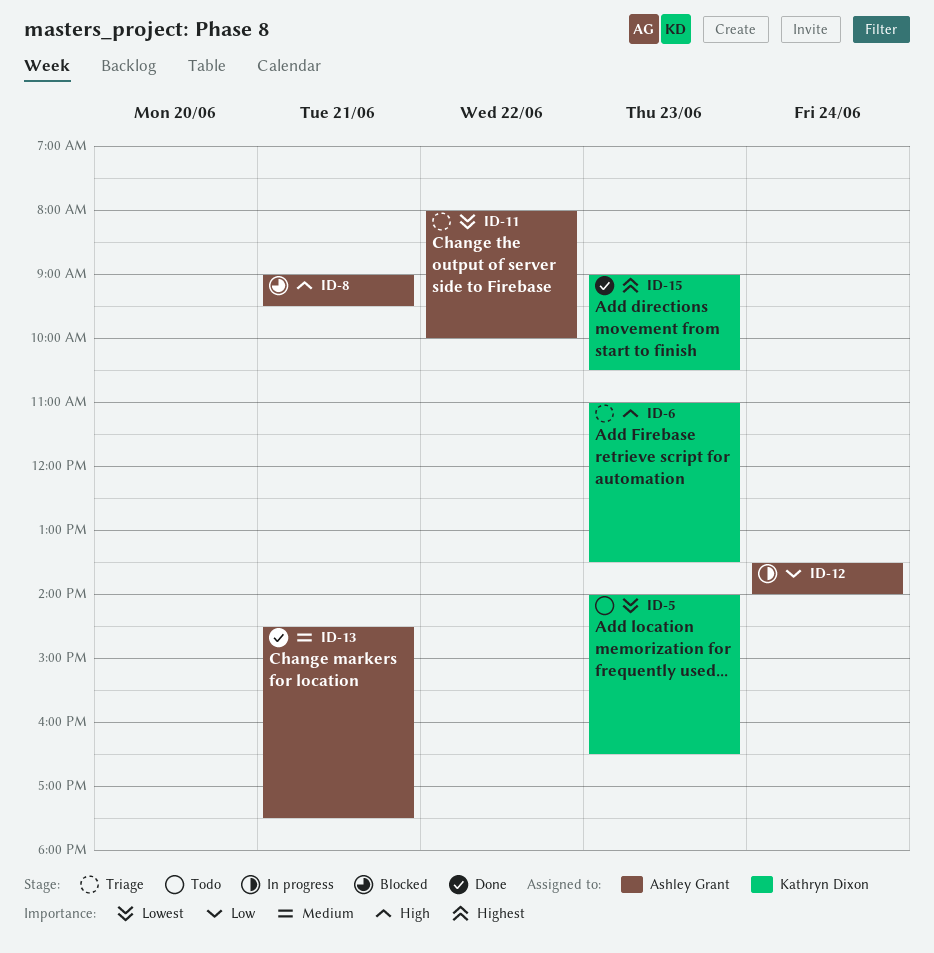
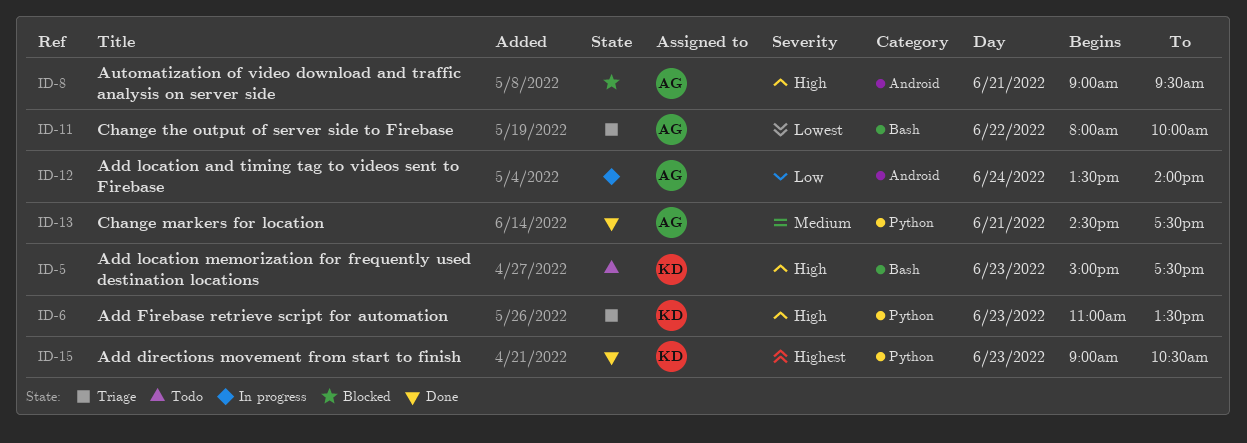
ID-5, priority: Lowest -> High
ID-5, begins: 14:00 -> 15:00
ID-5, ends: 16:30 -> 17:30

